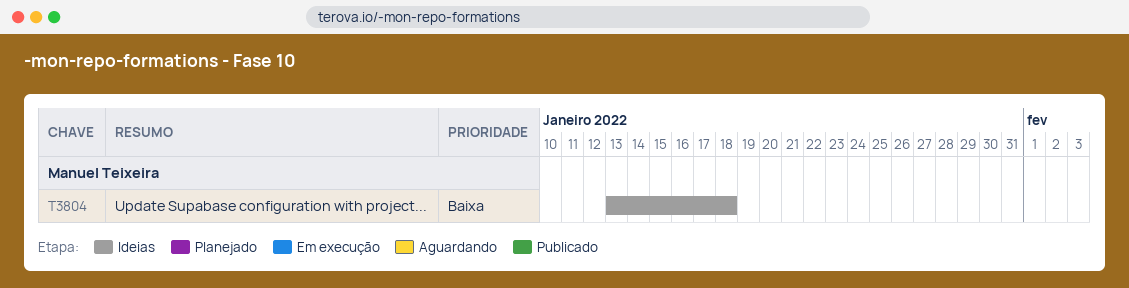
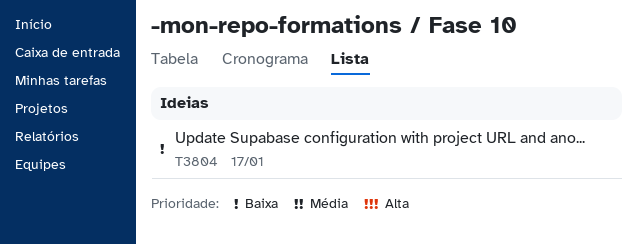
T3804, due: Jan 18 -> Jan 17

